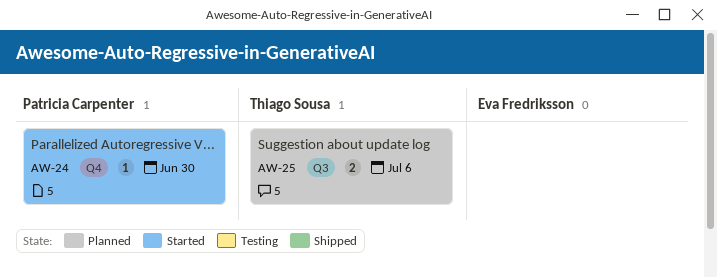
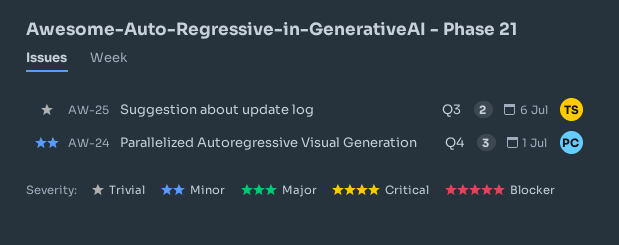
AW-24, estimate: 1 -> 3
AW-24, due: Jun 30 -> Jul 1

